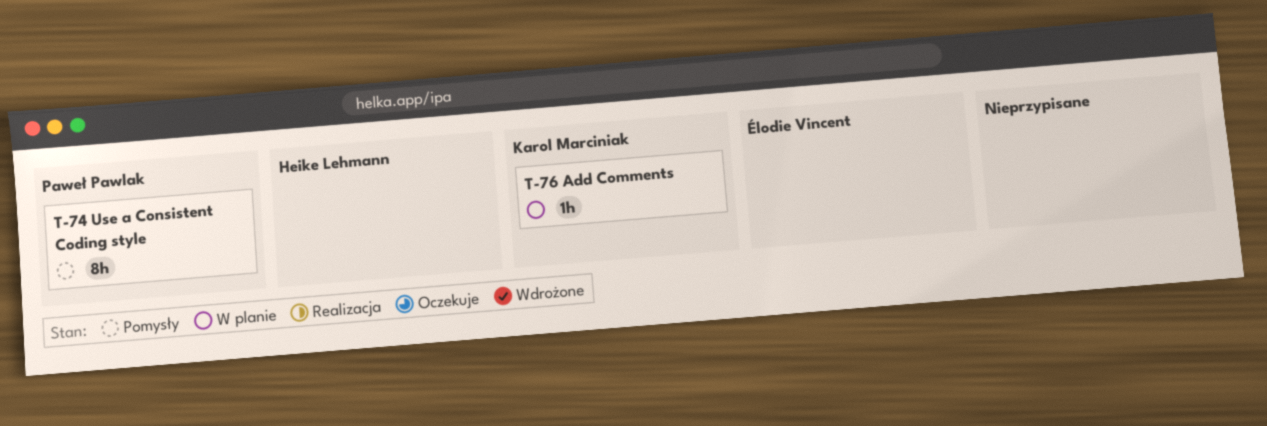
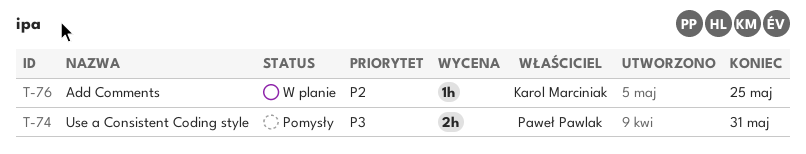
T-74, estimate: 8h -> 2h

